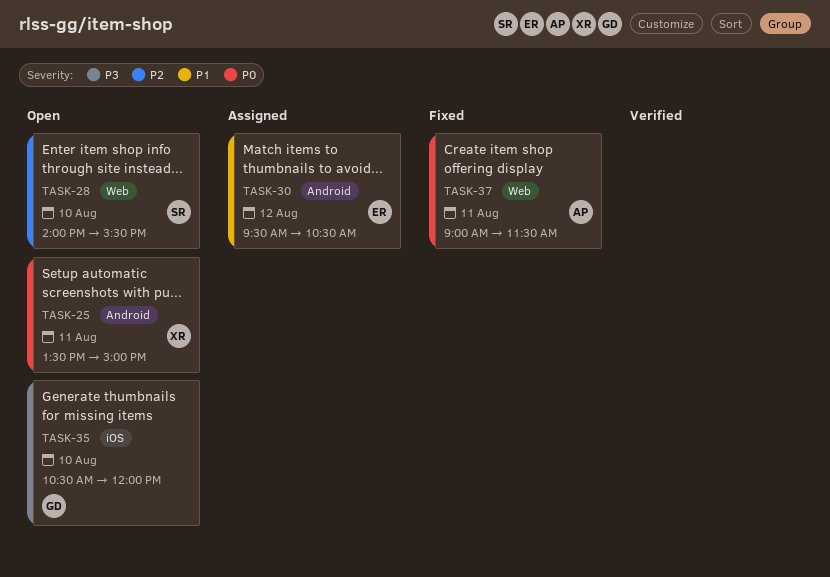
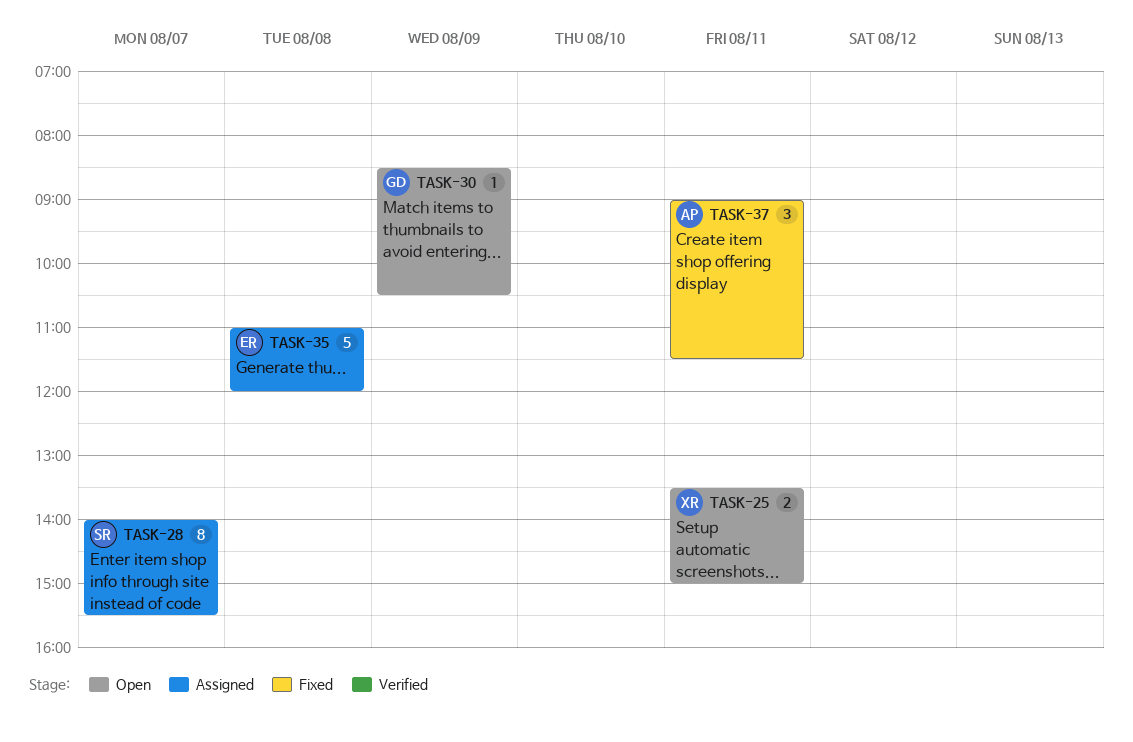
TASK-28, status: Open -> Assigned
TASK-28, day: Aug 10 -> Aug 7
TASK-30, status: Assigned -> Open
TASK-30, owner: ER -> GD
TASK-30, day: Aug 12 -> Aug 9
TASK-30, begins: 09:30 -> 08:30
TASK-35, status: Open -> Assigned
TASK-35, owner: GD -> ER
TASK-35, day: Aug 10 -> Aug 8
TASK-35, begins: 10:30 -> 11:00

